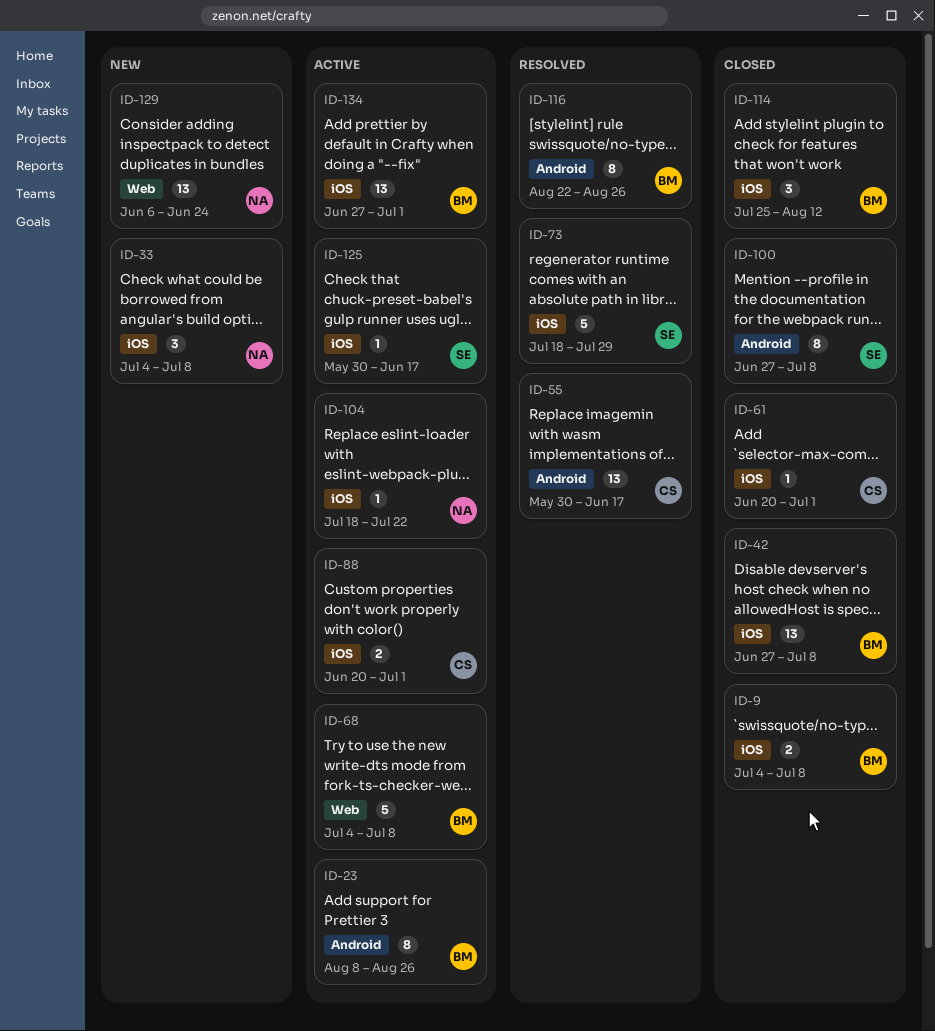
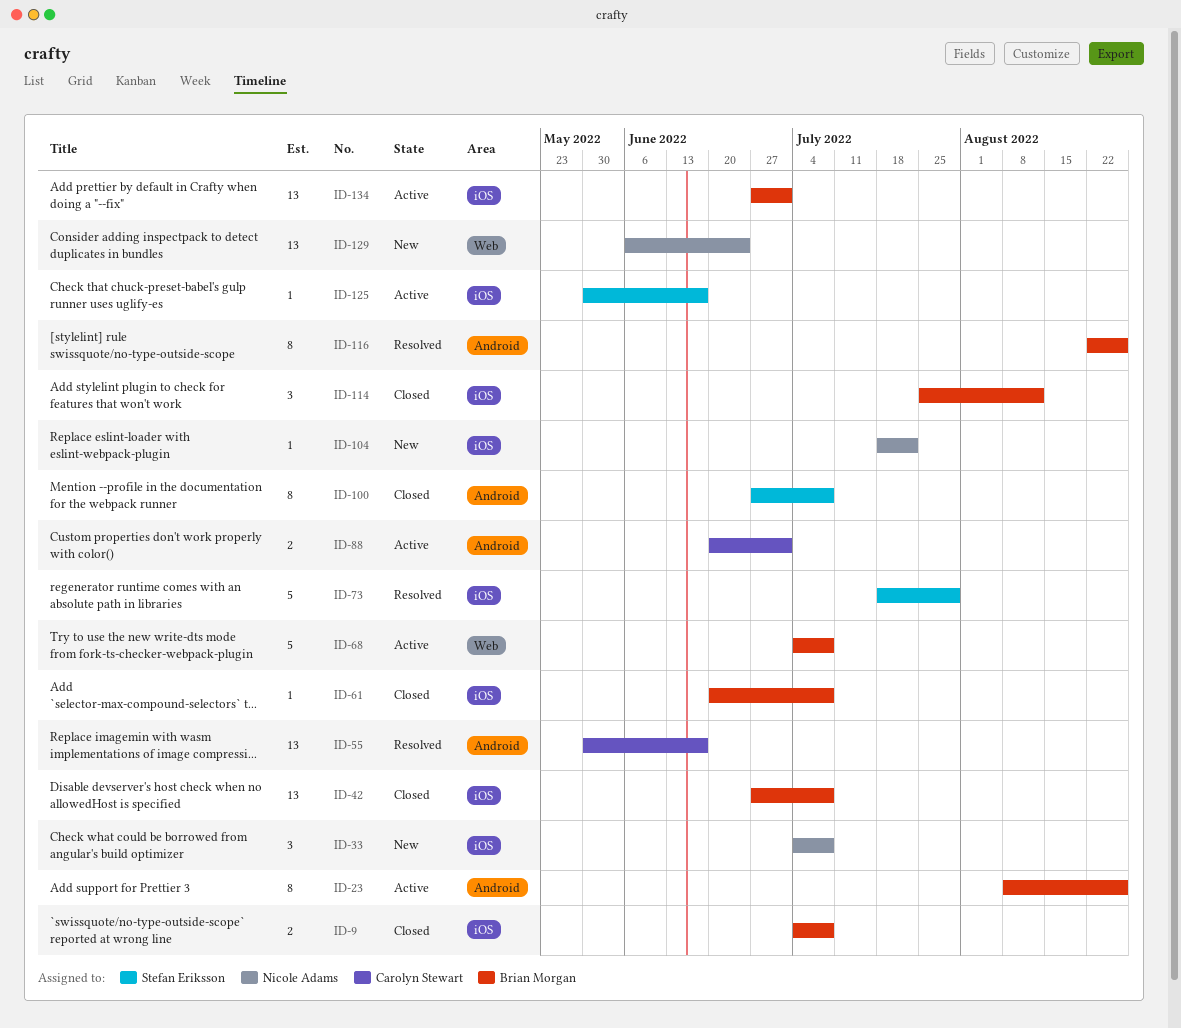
ID-61, owner: Carolyn Stewart -> Brian Morgan
ID-61, due: Jul 1 -> Jul 8
ID-88, label: iOS -> Android
ID-104, status: Active -> New

